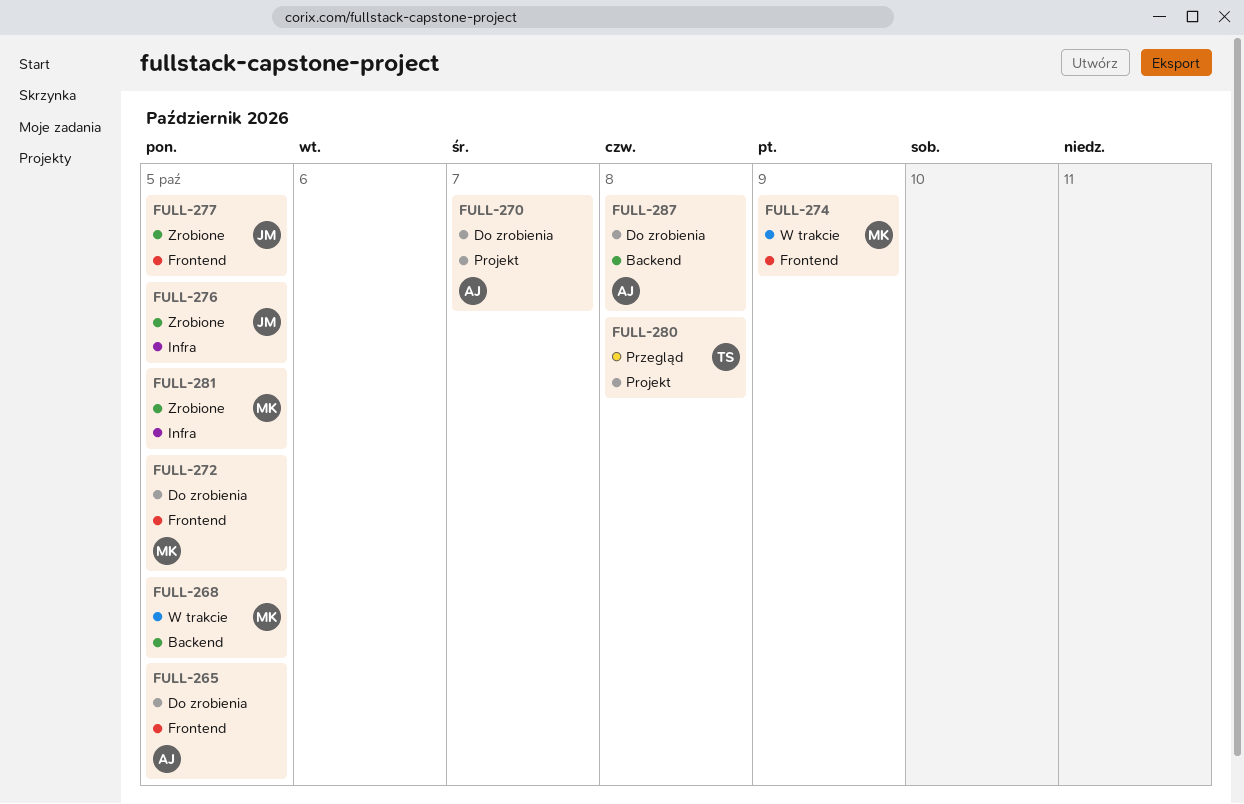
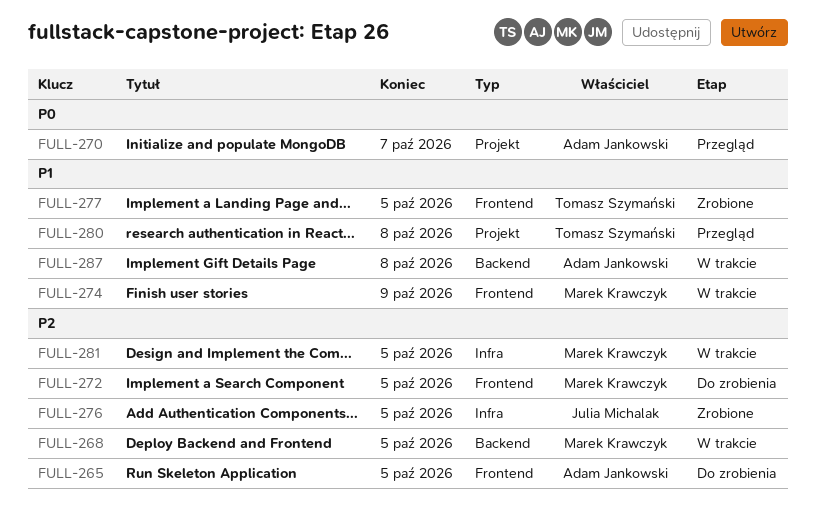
FULL-270, status: Do zrobienia -> Przegląd
FULL-277, owner: Julia Michalak -> Tomasz Szymański
FULL-281, status: Zrobione -> W trakcie
FULL-287, status: Do zrobienia -> W trakcie

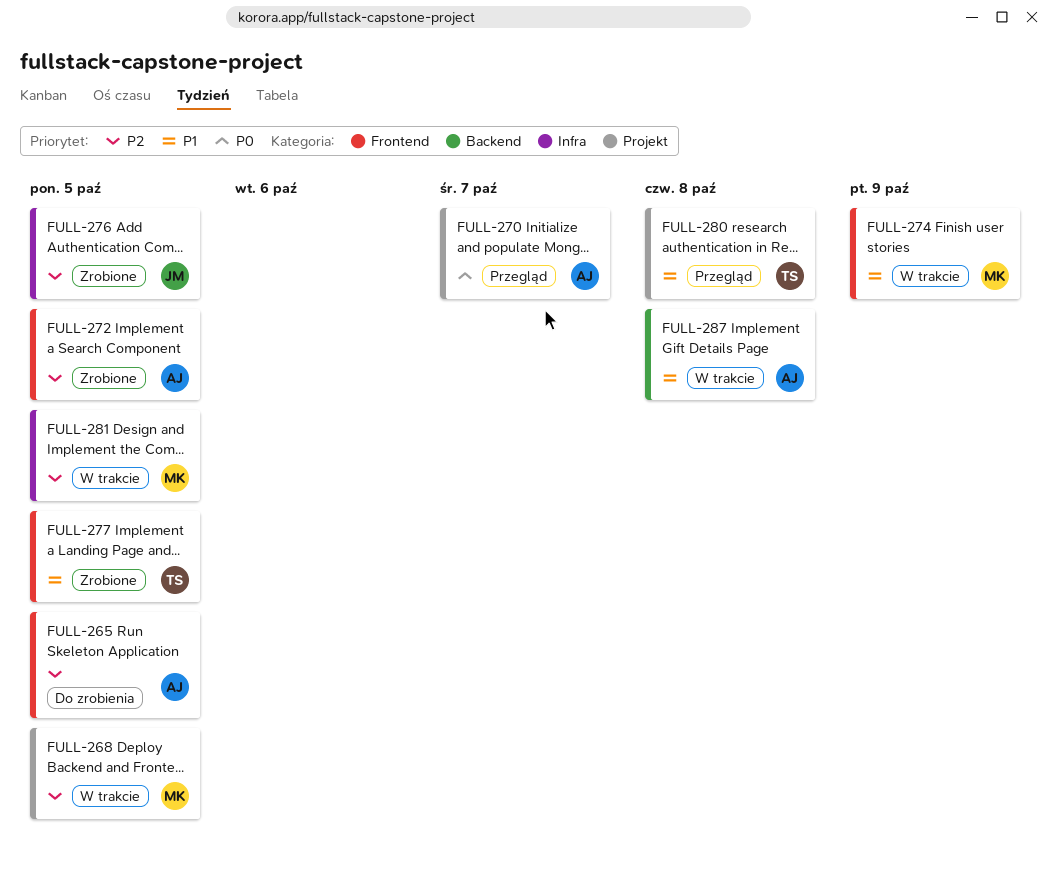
FULL-268, label: Backend -> Projekt
FULL-272, status: Do zrobienia -> Zrobione
FULL-272, owner: Marek Krawczyk -> Adam Jankowski

